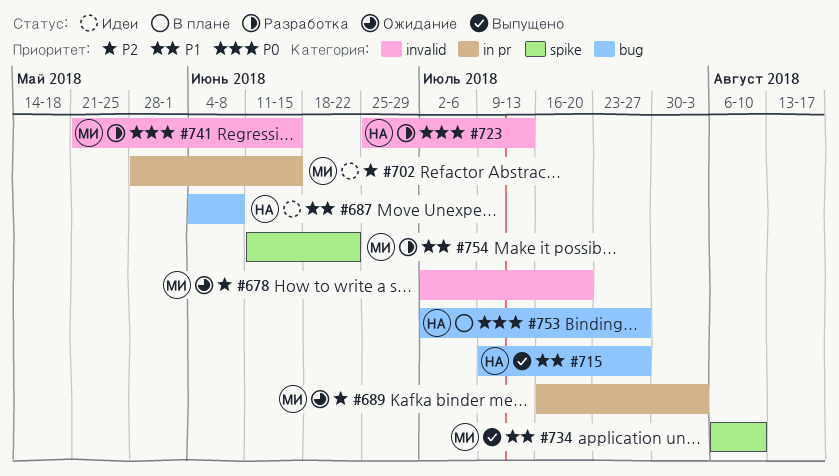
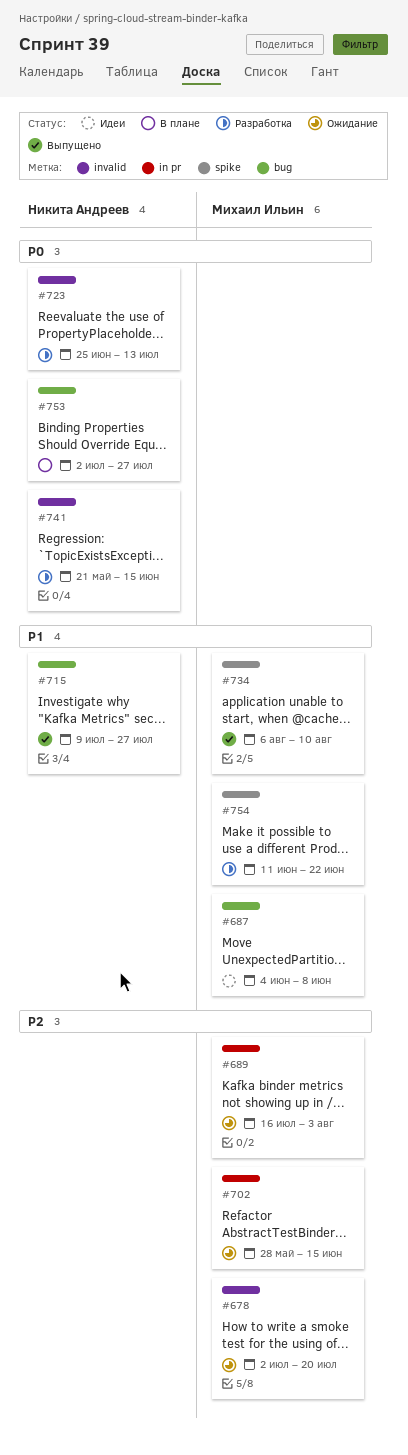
#687, owner: Никита Андреев -> Михаил Ильин
#702, status: Идеи -> Ожидание
#741, owner: Михаил Ильин -> Никита Андреев

